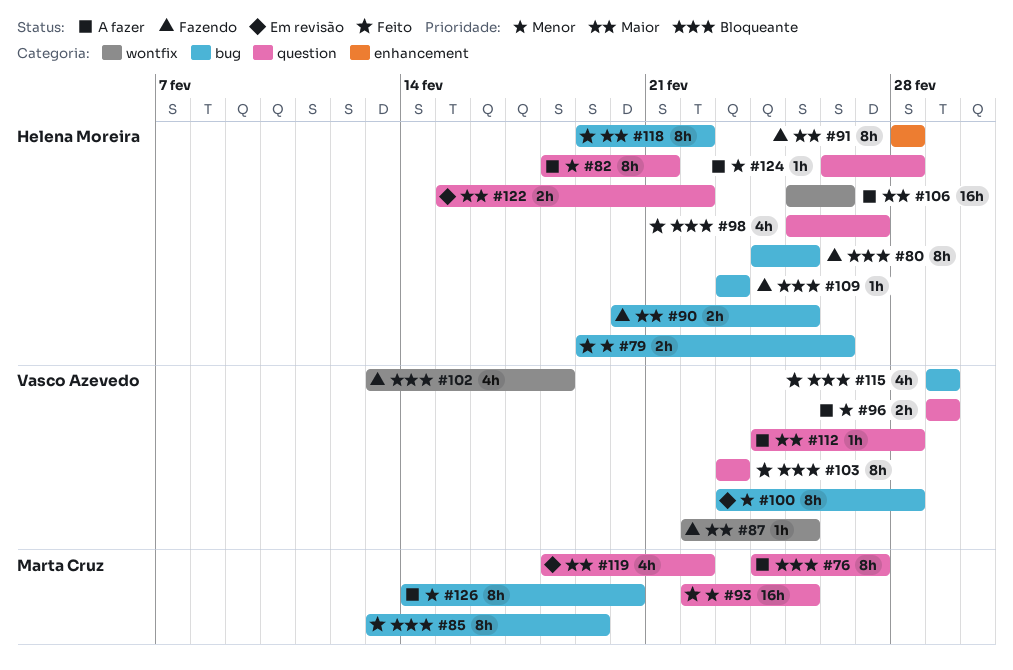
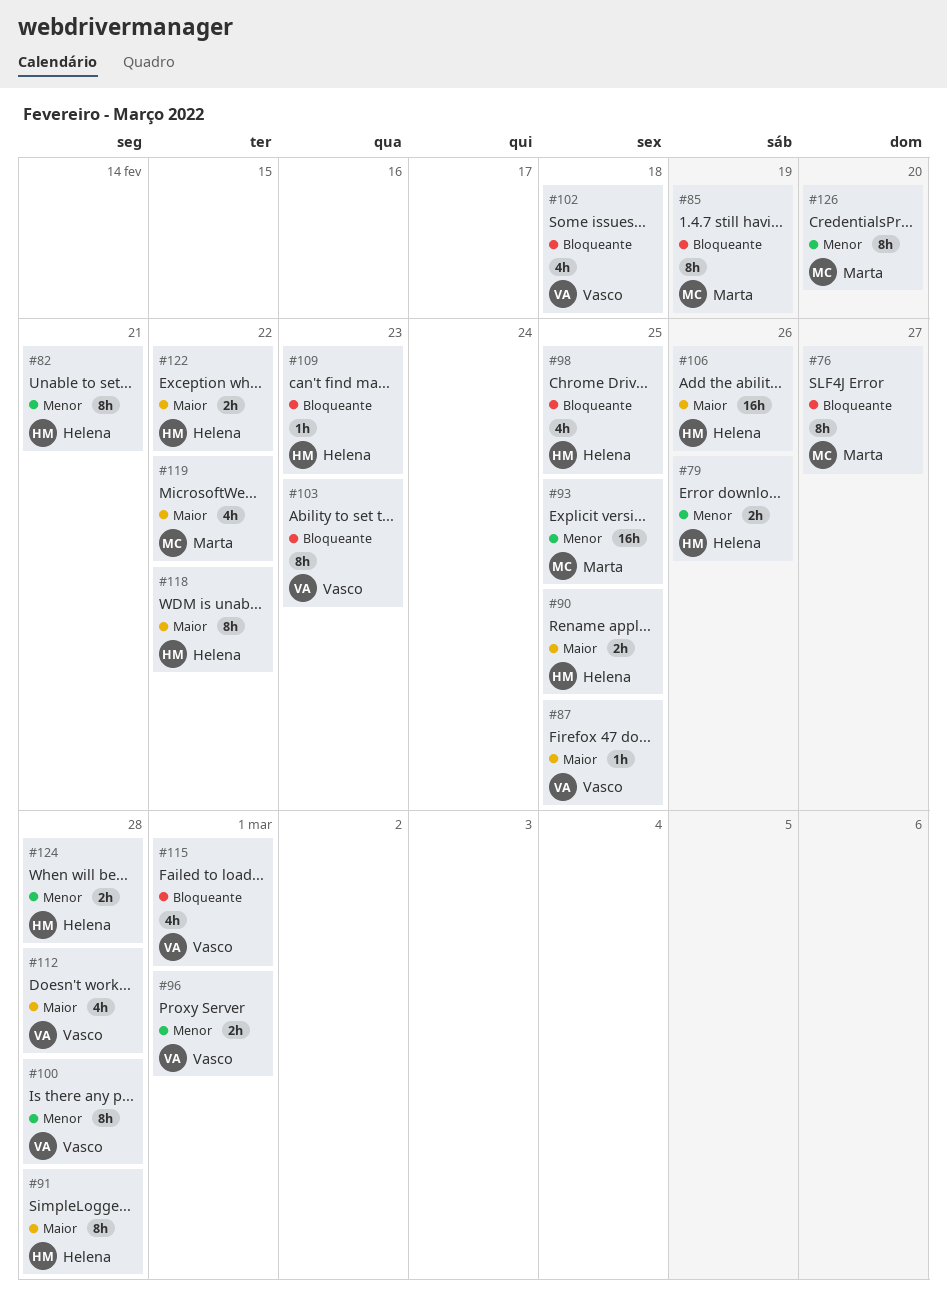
#80: present -> none
#98, due: Feb 27 -> Feb 25
#112, estimate: 1h -> 4h
#124, estimate: 1h -> 2h

